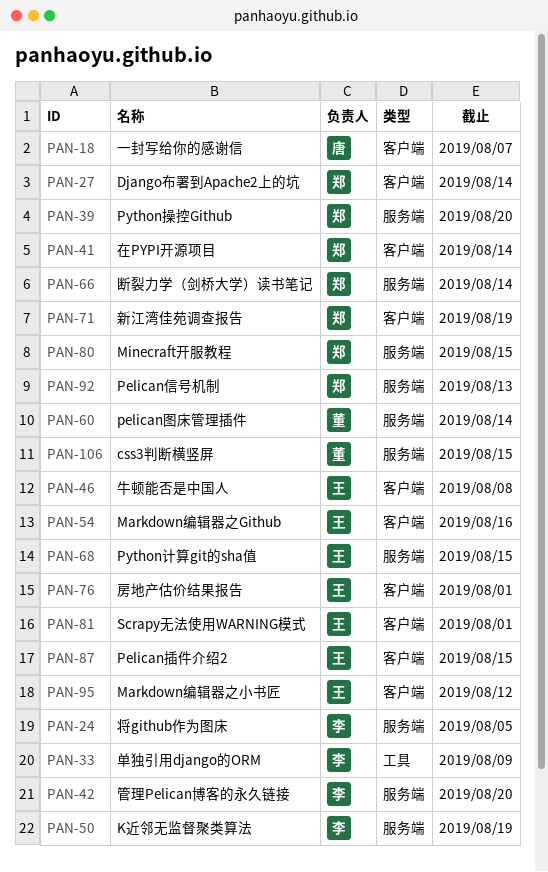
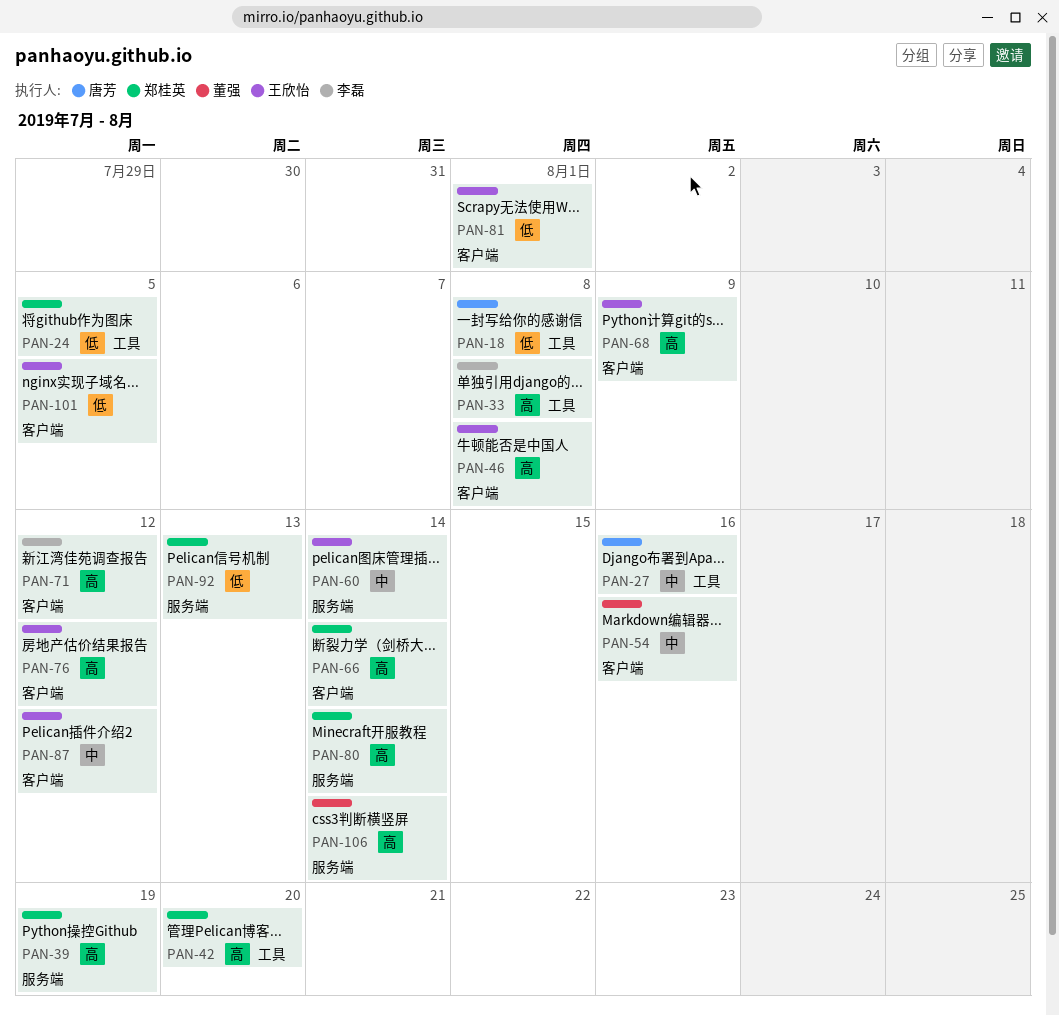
PAN-18, label: 客户端 -> 工具
PAN-18, due: Aug 7 -> Aug 8
PAN-24, owner: 李磊 -> 郑桂英
PAN-24, label: 服务端 -> 工具
PAN-27, owner: 郑桂英 -> 唐芳
PAN-27, label: 客户端 -> 工具
PAN-27, due: Aug 14 -> Aug 16
PAN-33, due: Aug 9 -> Aug 8
PAN-39, due: Aug 20 -> Aug 19
PAN-41: present -> none
PAN-42, owner: 李磊 -> 郑桂英
PAN-42, label: 服务端 -> 工具
PAN-50: present -> none
PAN-54, owner: 王欣怡 -> 董强
PAN-60, owner: 董强 -> 王欣怡
PAN-66, label: 服务端 -> 客户端
PAN-68, label: 服务端 -> 客户端
PAN-68, due: Aug 15 -> Aug 9
PAN-71, owner: 郑桂英 -> 李磊
PAN-71, due: Aug 19 -> Aug 12
PAN-76, due: Aug 1 -> Aug 12
PAN-80, due: Aug 15 -> Aug 14
PAN-87, due: Aug 15 -> Aug 12
PAN-95: present -> none
PAN-101: none -> present
PAN-106, due: Aug 15 -> Aug 14

